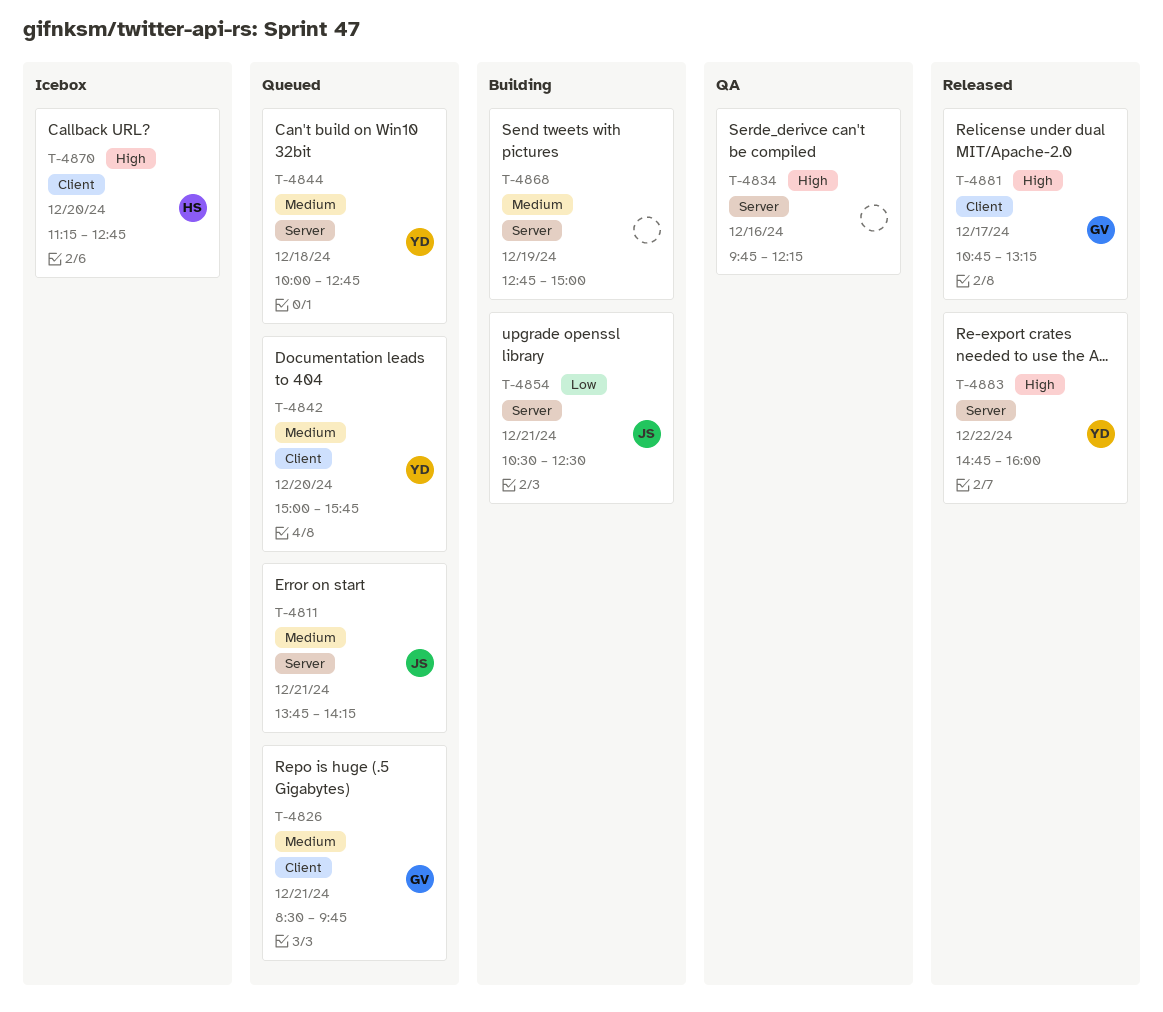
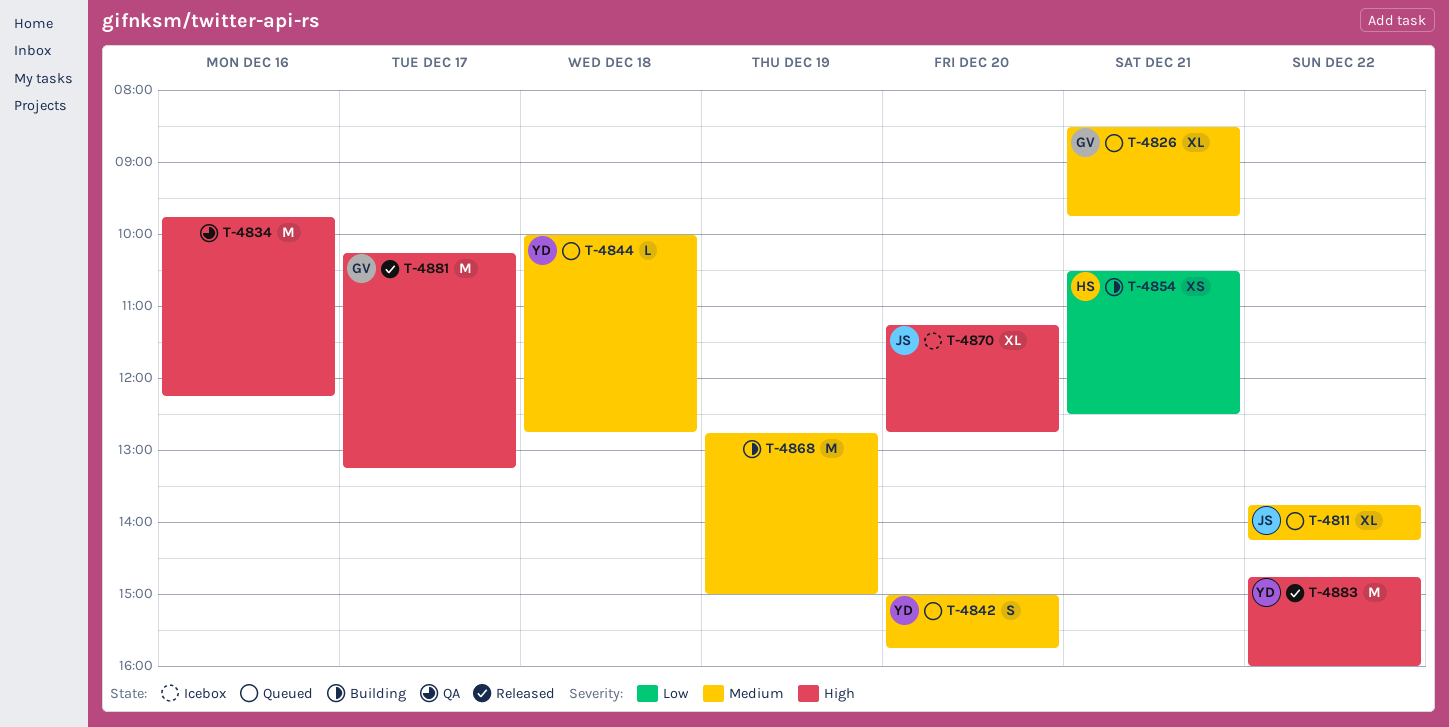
T-4811, day: Dec 21 -> Dec 22
T-4854, owner: JS -> HS
T-4870, owner: HS -> JS
T-4881, begins: 10:45 -> 10:15

